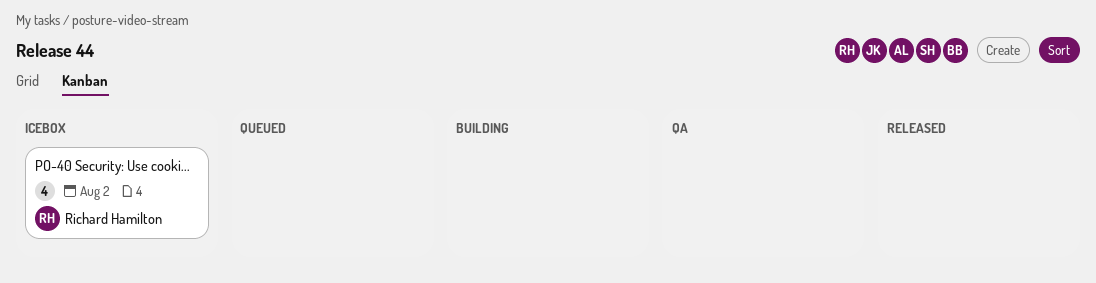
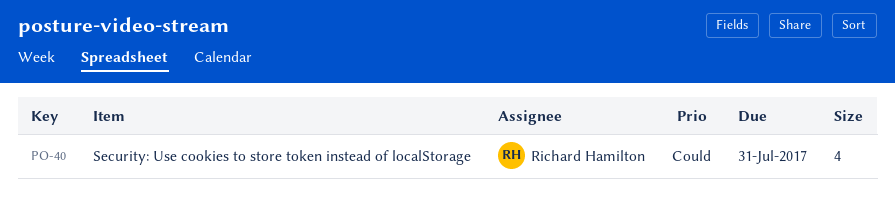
PO-40, due: Aug 2 -> Jul 31

